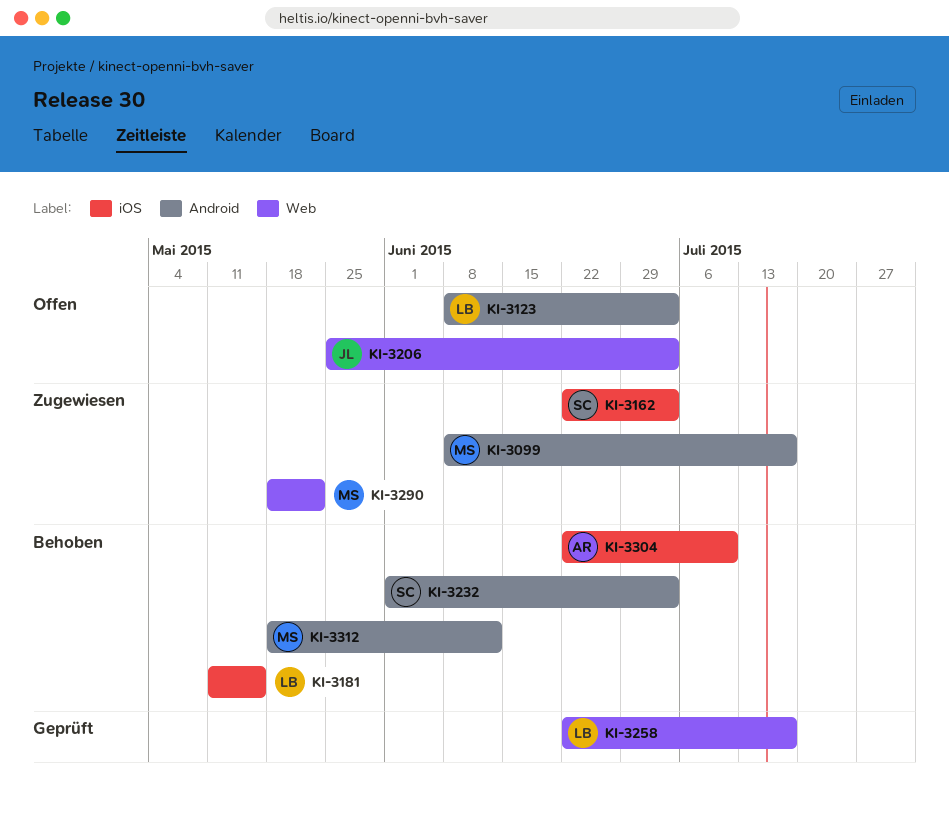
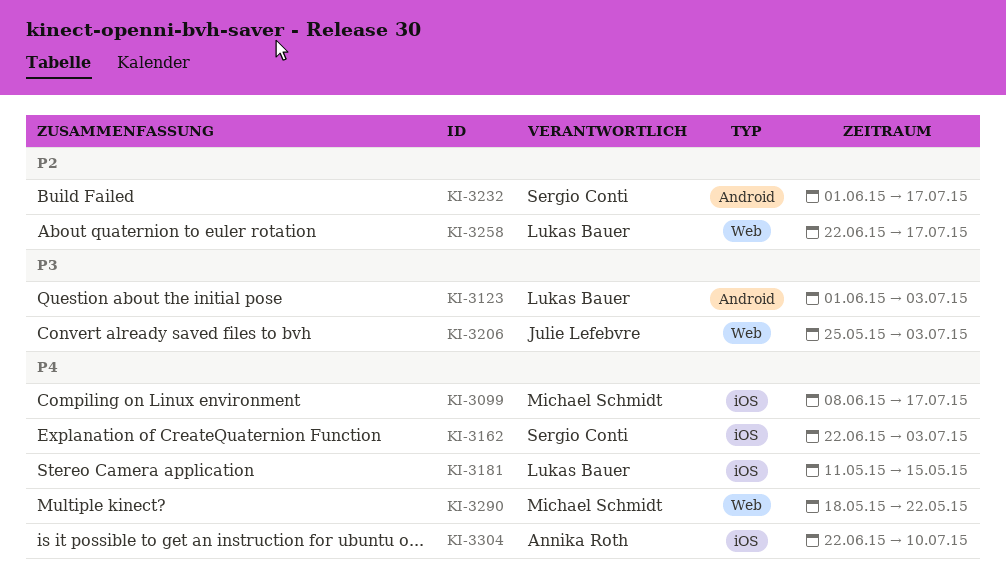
KI-3099, label: Android -> iOS
KI-3123, start: Jun 8 -> Jun 1
KI-3232, due: Jul 3 -> Jul 17
KI-3312: present -> none

